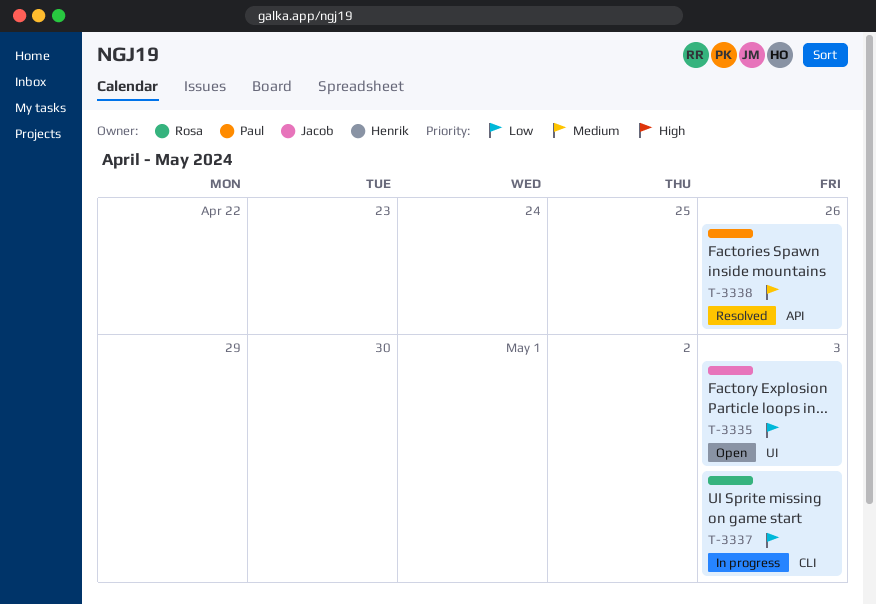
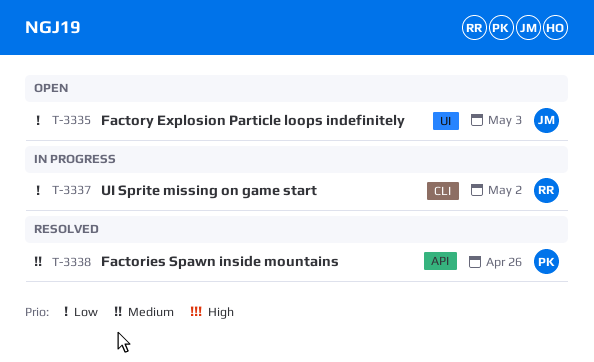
T-3337, due: May 3 -> May 2

